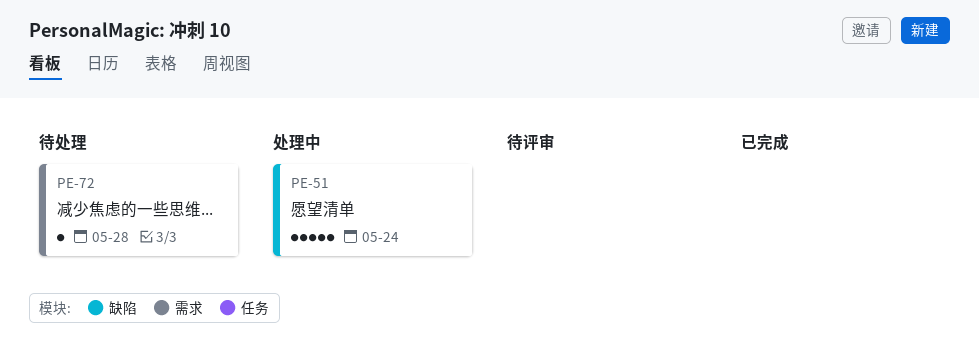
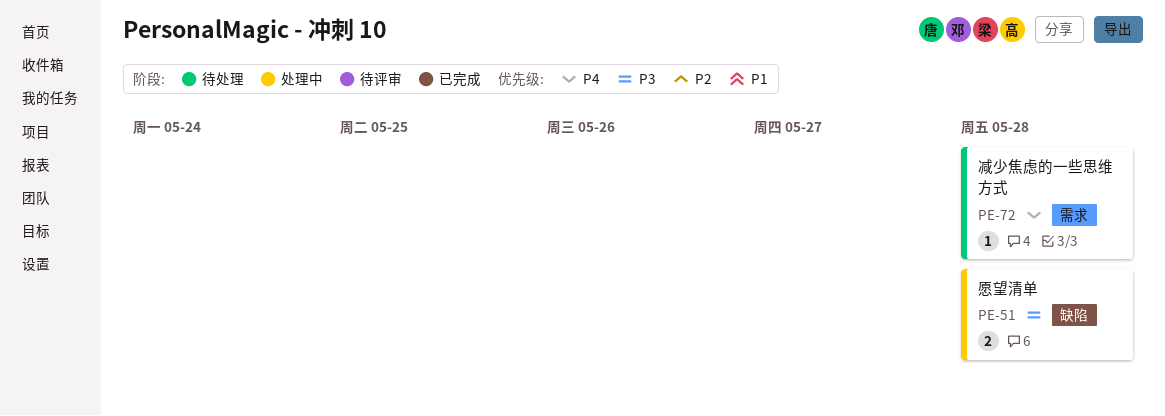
PE-51, estimate: 5 -> 2
PE-51, due: May 24 -> May 28

